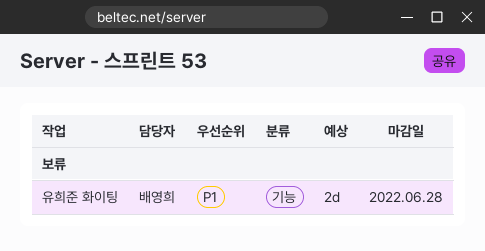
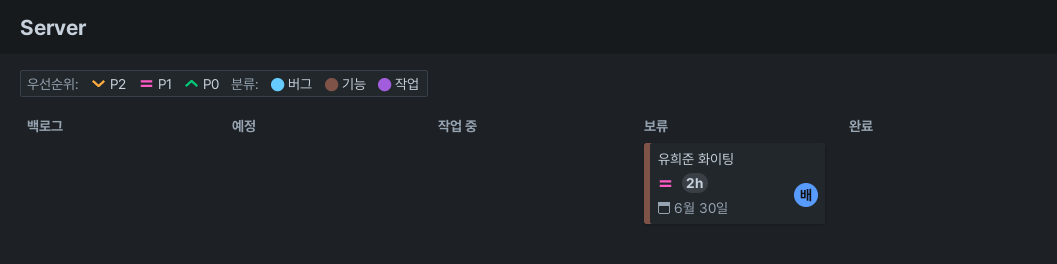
유희준 화이팅, estimate: 2d -> 2h
유희준 화이팅, due: Jun 28 -> Jun 30

